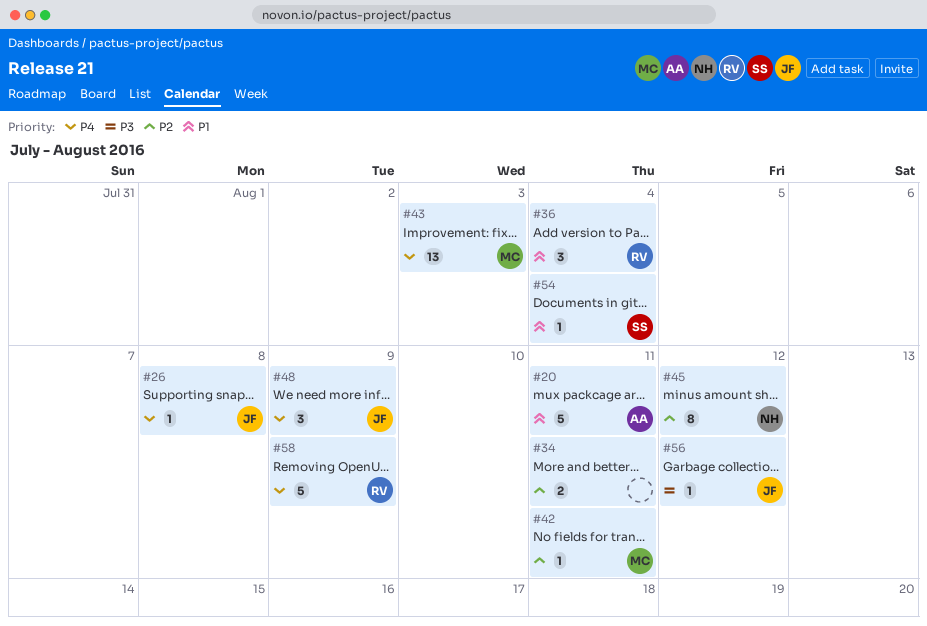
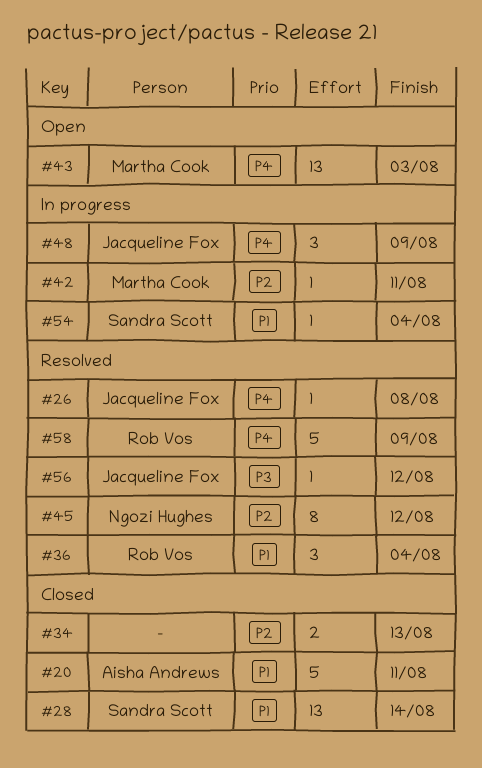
#28: none -> present
#34, due: Aug 11 -> Aug 13

